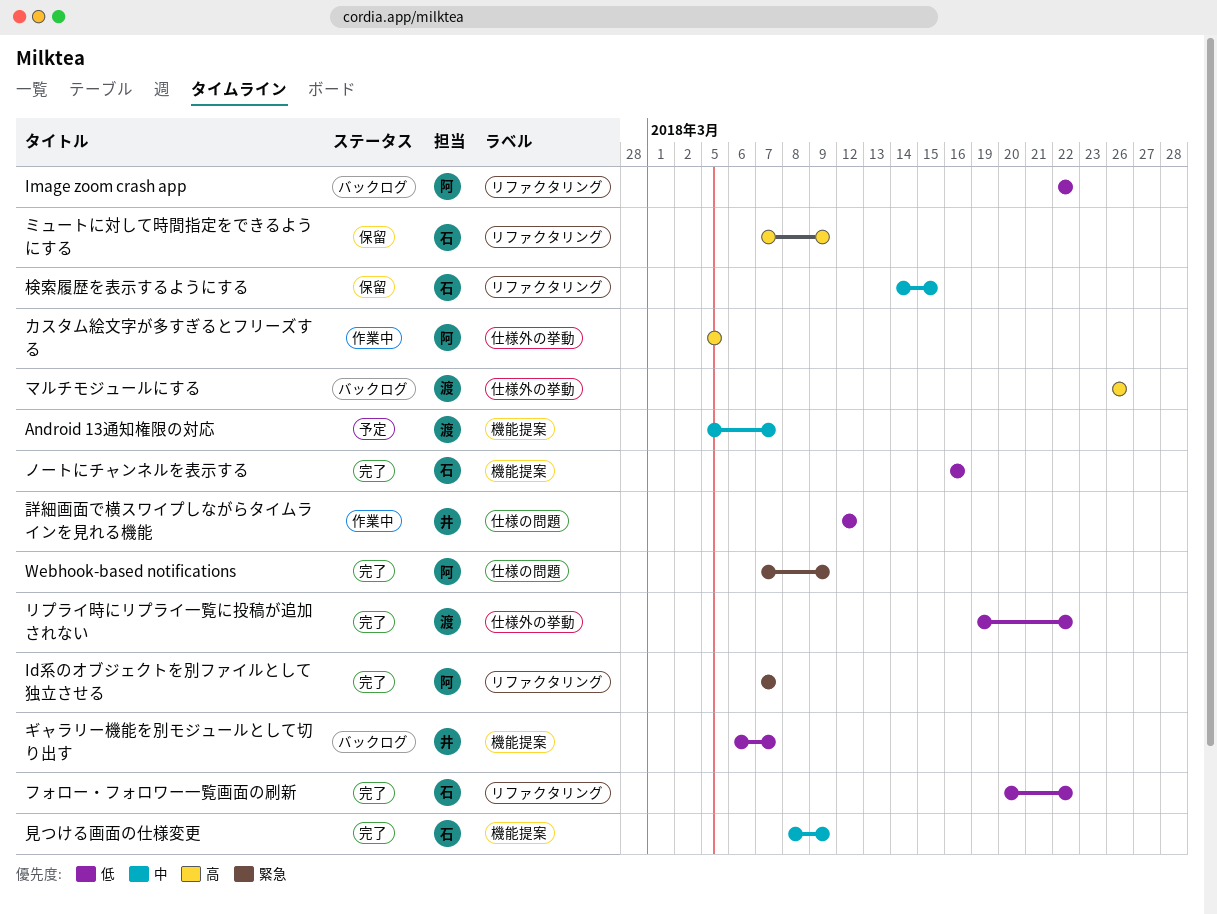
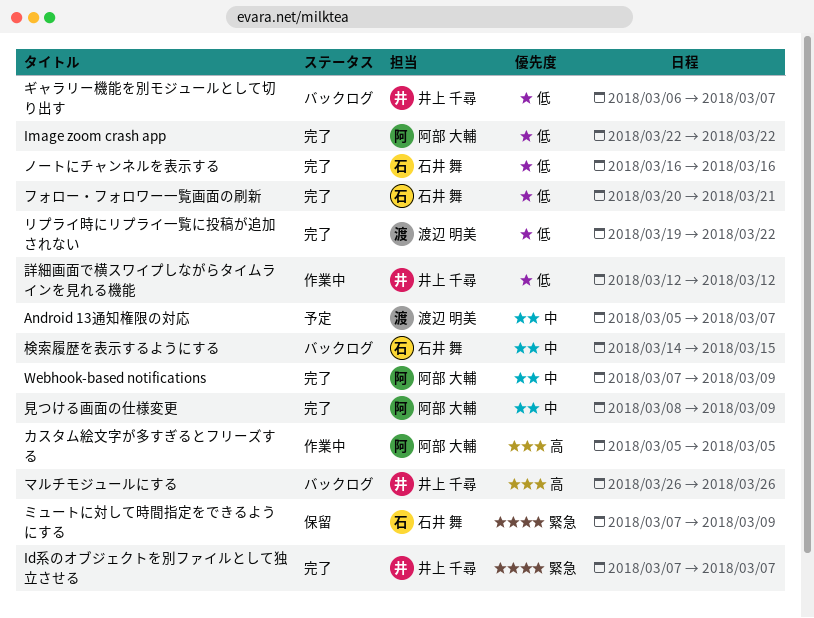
Id系のオブジェクトを別ファイルとして独立させる, owner: 阿部 大輔 -> 井上 千尋
Image zoom crash app, status: バックログ -> 完了
Webhook-based notifications, priority: 緊急 -> 中
フォロー・フォロワー一覧画面の刷新, due: Mar 22 -> Mar 21
マルチモジュールにする, owner: 渡辺 明美 -> 井上 千尋
ミュートに対して時間指定をできるようにする, priority: 高 -> 緊急
検索履歴を表示するようにする, status: 保留 -> バックログ
見つける画面の仕様変更, owner: 石井 舞 -> 阿部 大輔

